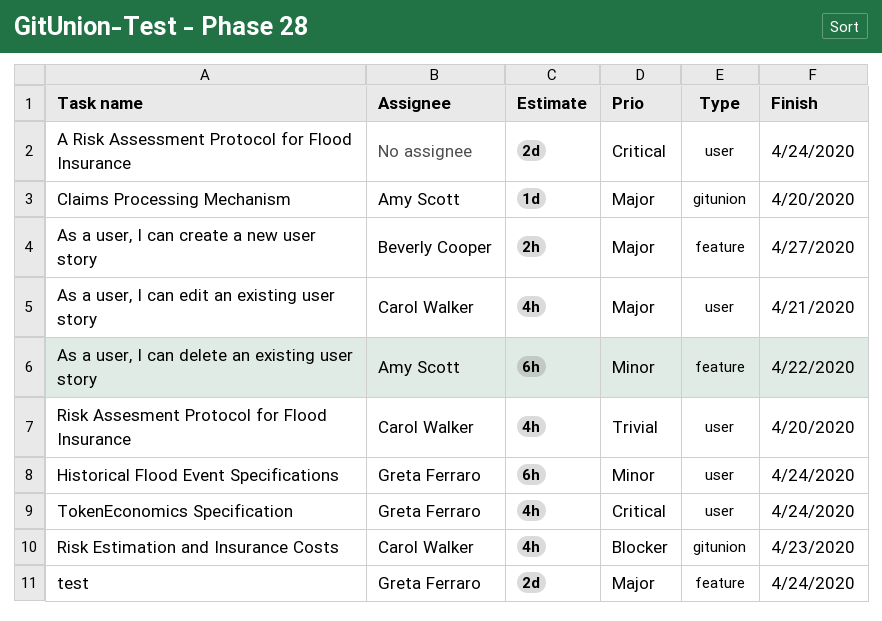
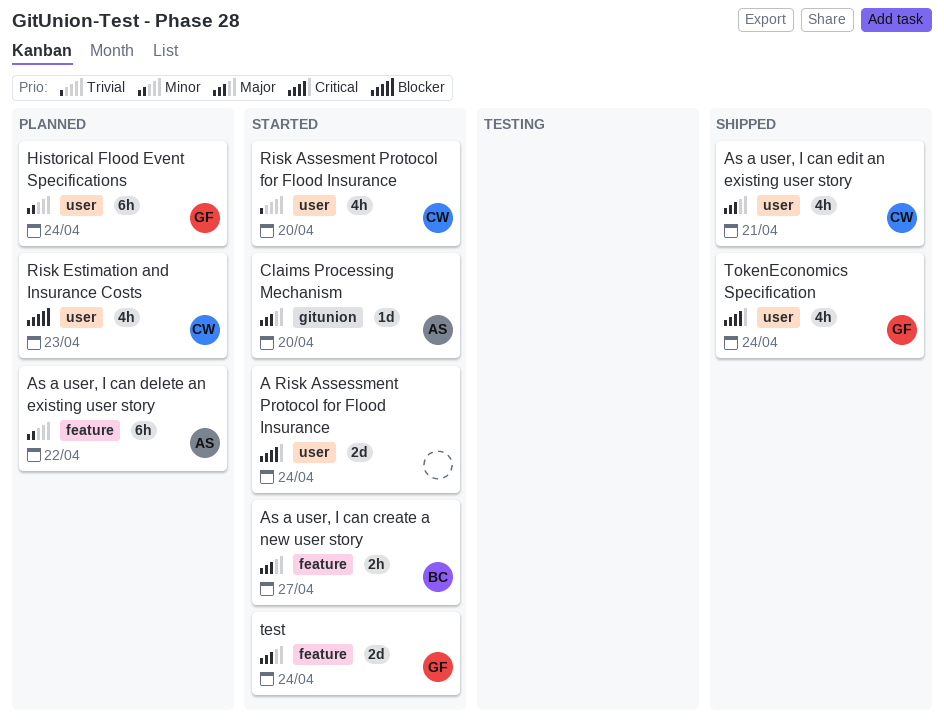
Risk Estimation and Insurance Costs, label: gitunion -> user

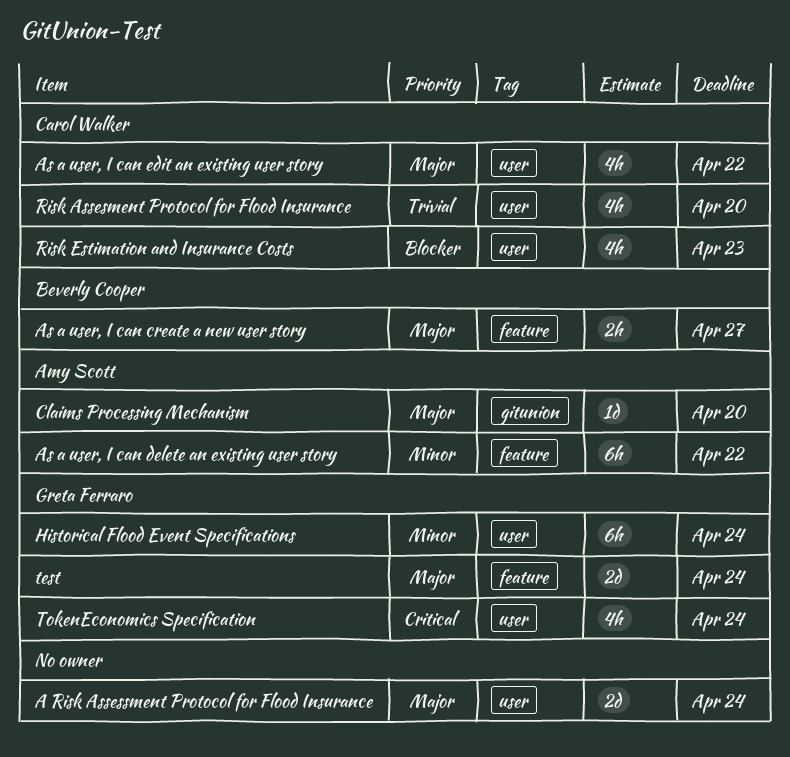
A Risk Assessment Protocol for Flood Insurance, priority: Critical -> Major
As a user, I can edit an existing user story, due: Apr 21 -> Apr 22

